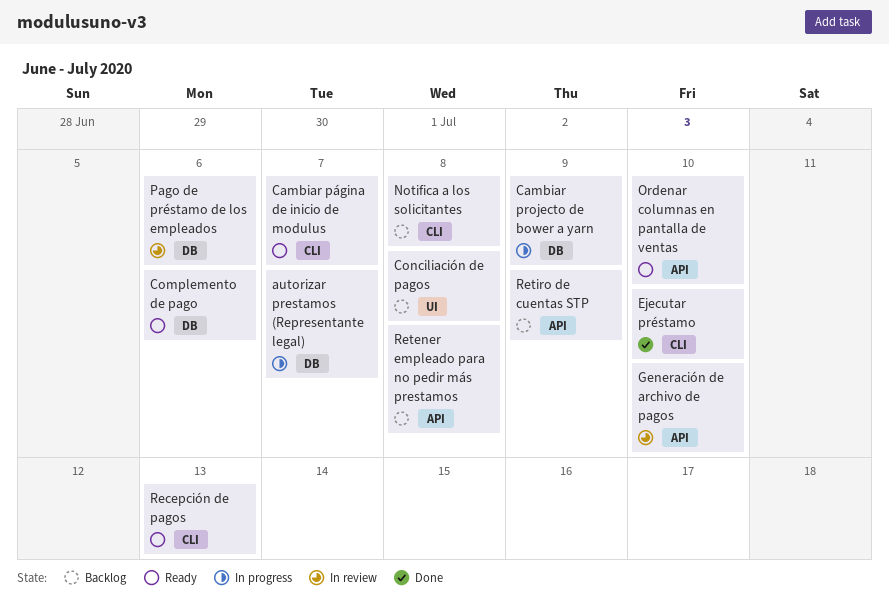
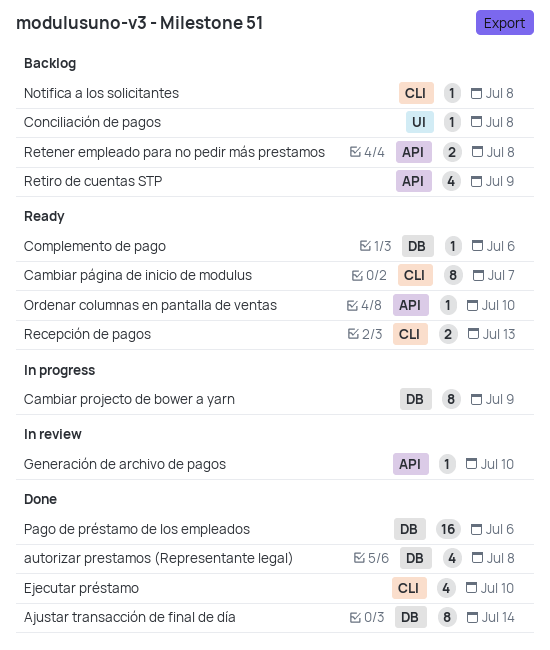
Ajustar transacción de final de día: none -> present
autorizar prestamos (Representante legal), status: In progress -> Done
autorizar prestamos (Representante legal), due: Jul 7 -> Jul 8
Pago de préstamo de los empleados, status: In review -> Done

